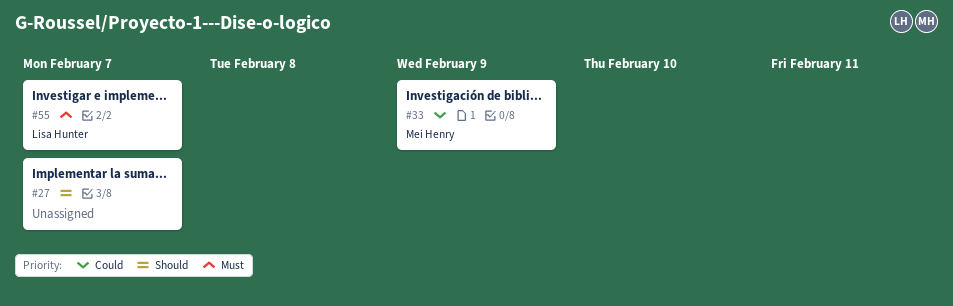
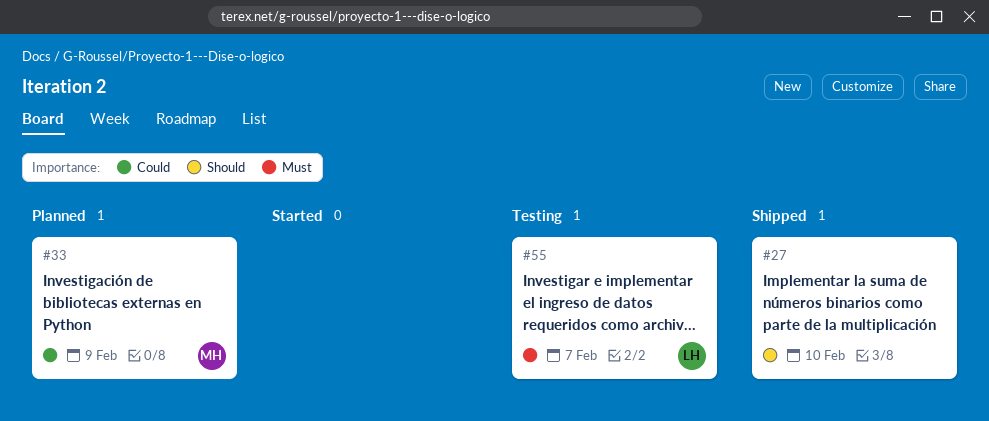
#27, due: Feb 7 -> Feb 10

